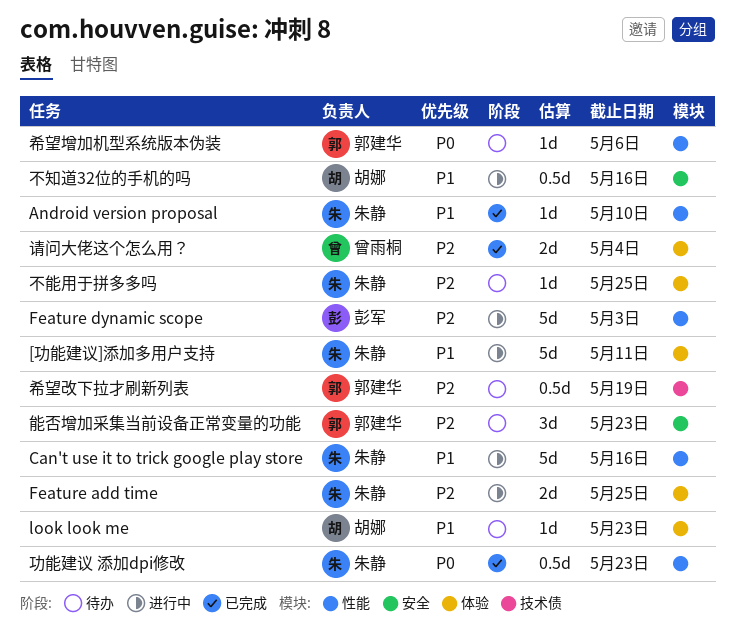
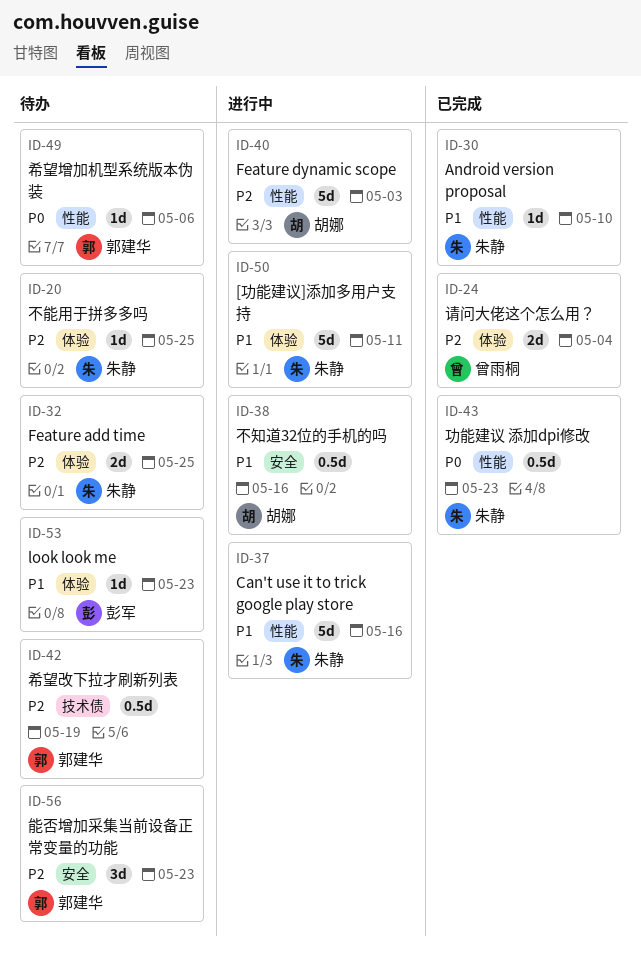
Feature add time, status: 进行中 -> 待办
Feature dynamic scope, owner: 彭军 -> 胡娜
look look me, owner: 胡娜 -> 彭军

